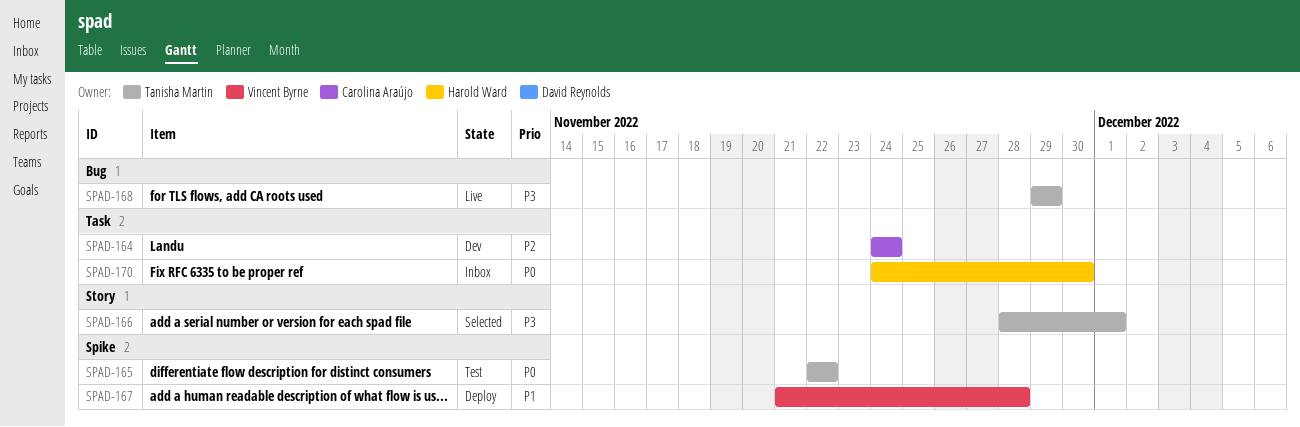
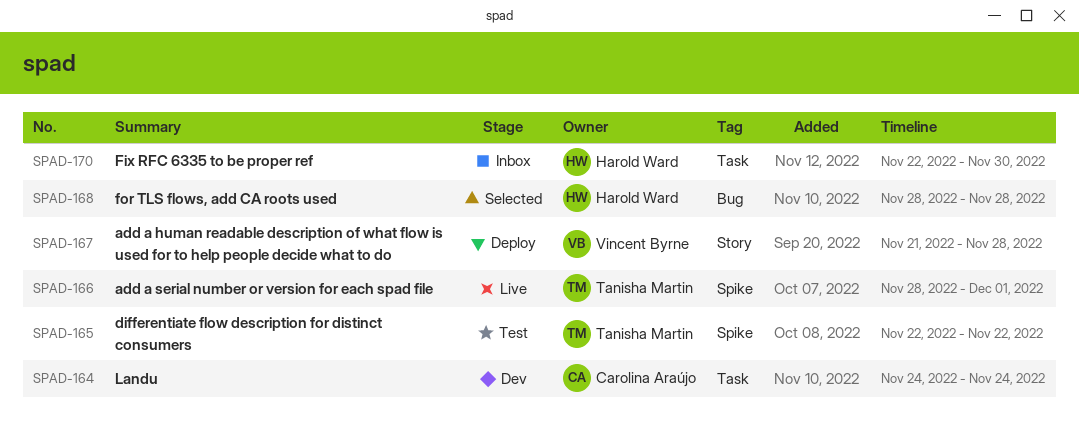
SPAD-166, status: Selected -> Live
SPAD-166, label: Story -> Spike
SPAD-167, label: Spike -> Story
SPAD-168, status: Live -> Selected
SPAD-168, owner: Tanisha Martin -> Harold Ward
SPAD-168, start: Nov 29 -> Nov 28
SPAD-168, due: Nov 29 -> Nov 28
SPAD-170, start: Nov 24 -> Nov 22

